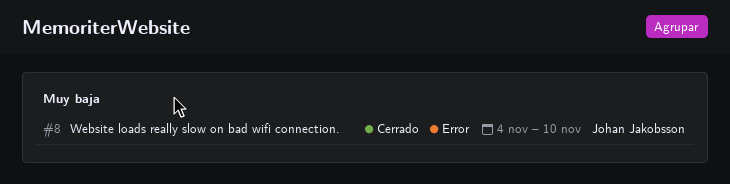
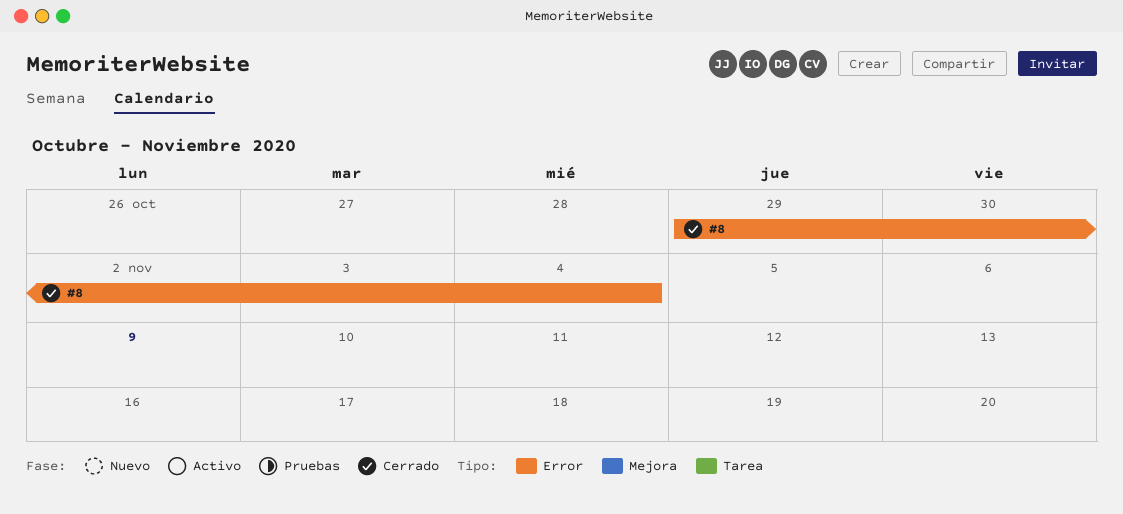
#8, start: Nov 4 -> Oct 29
#8, due: Nov 10 -> Nov 4

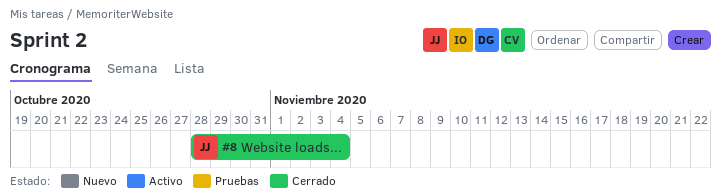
#8, start: Oct 29 -> Oct 28

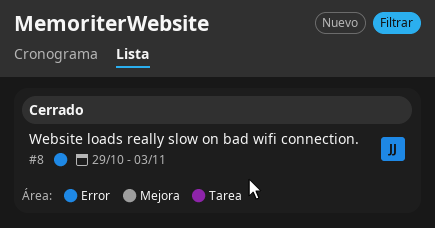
#8, start: Oct 28 -> Oct 29
#8, due: Nov 4 -> Nov 3

